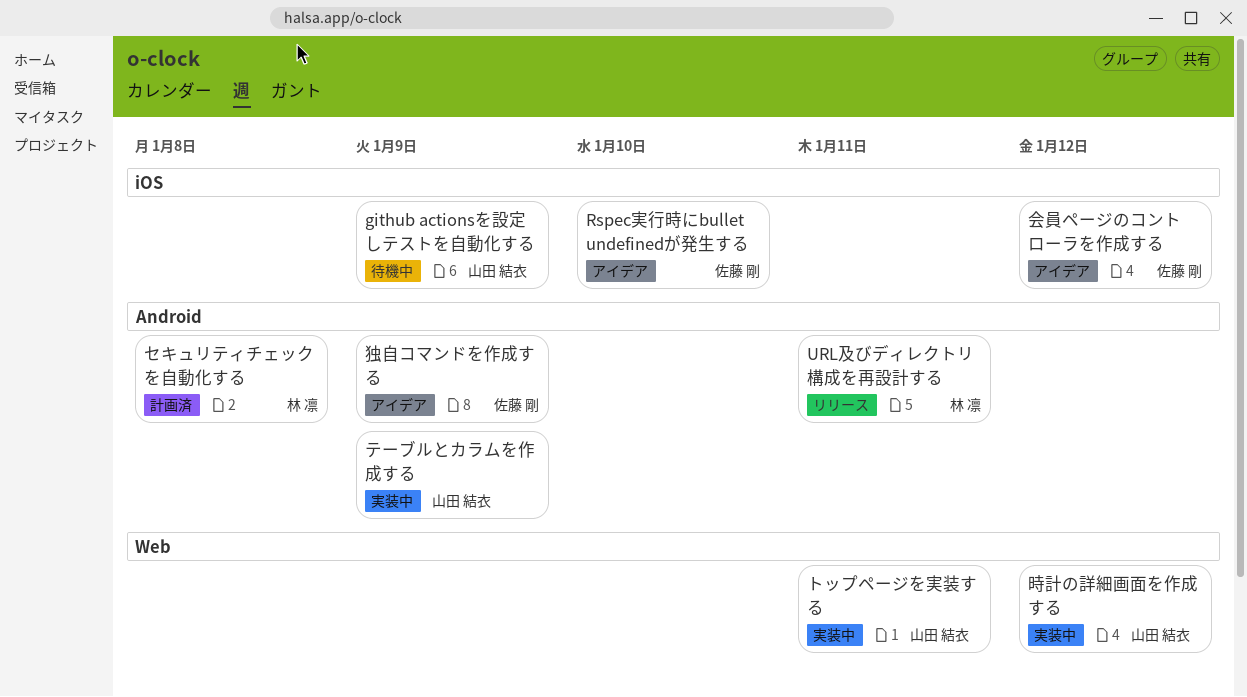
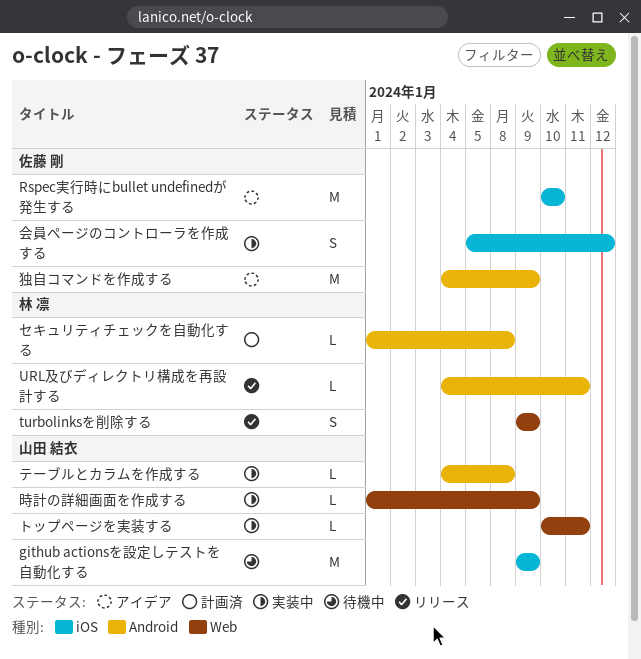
turbolinksを削除する: none -> present
テーブルとカラムを作成する, due: Jan 9 -> Jan 8
会員ページのコントローラを作成する, status: アイデア -> 実装中
時計の詳細画面を作成する, due: Jan 12 -> Jan 9

